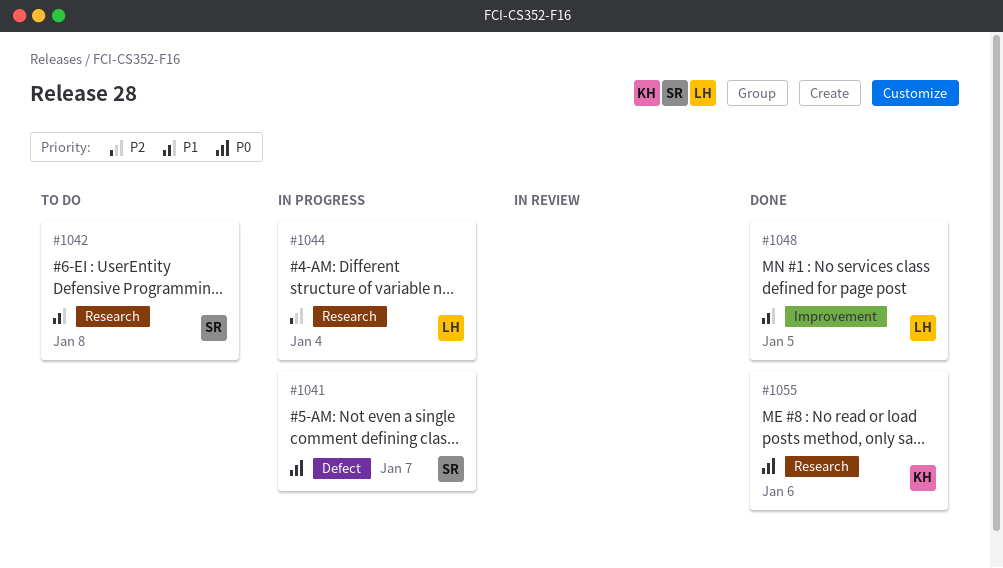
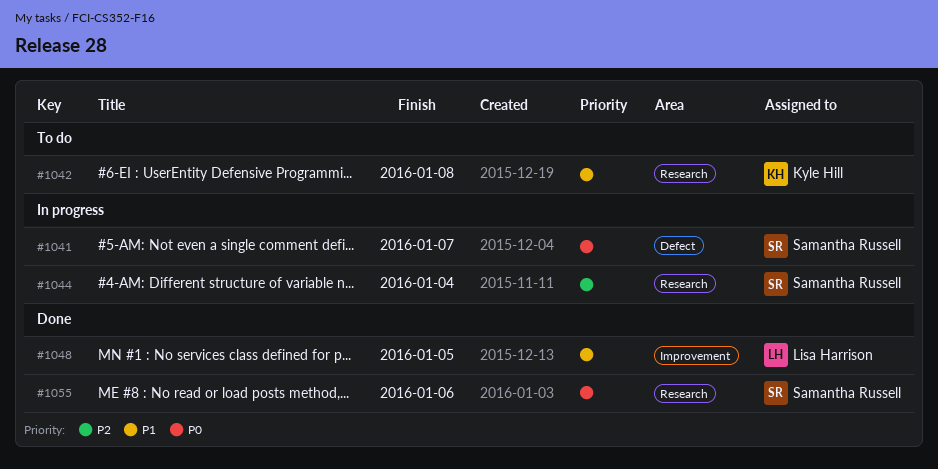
#1042, owner: Samantha Russell -> Kyle Hill
#1044, owner: Lisa Harrison -> Samantha Russell
#1055, owner: Kyle Hill -> Samantha Russell

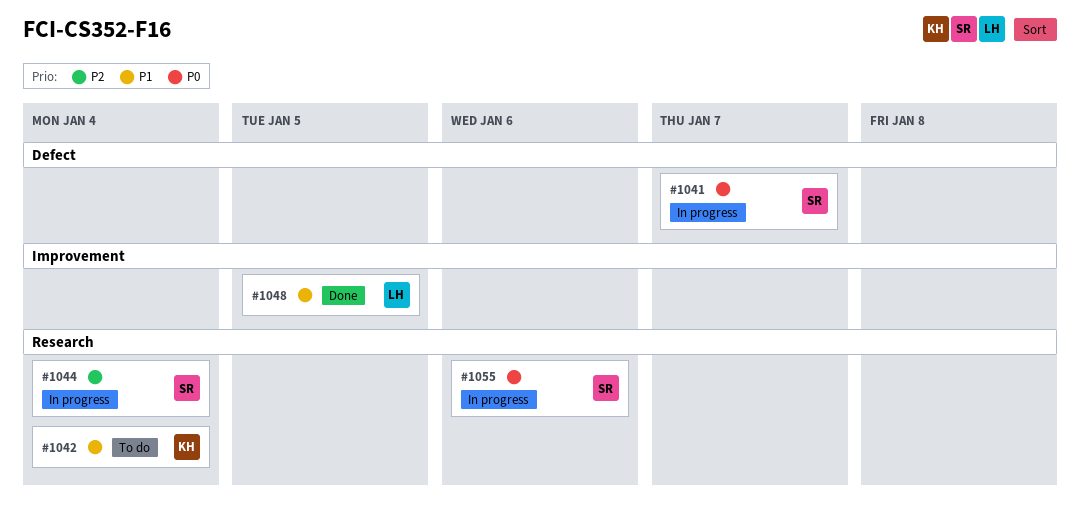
#1042, due: Jan 8 -> Jan 4
#1055, status: Done -> In progress

